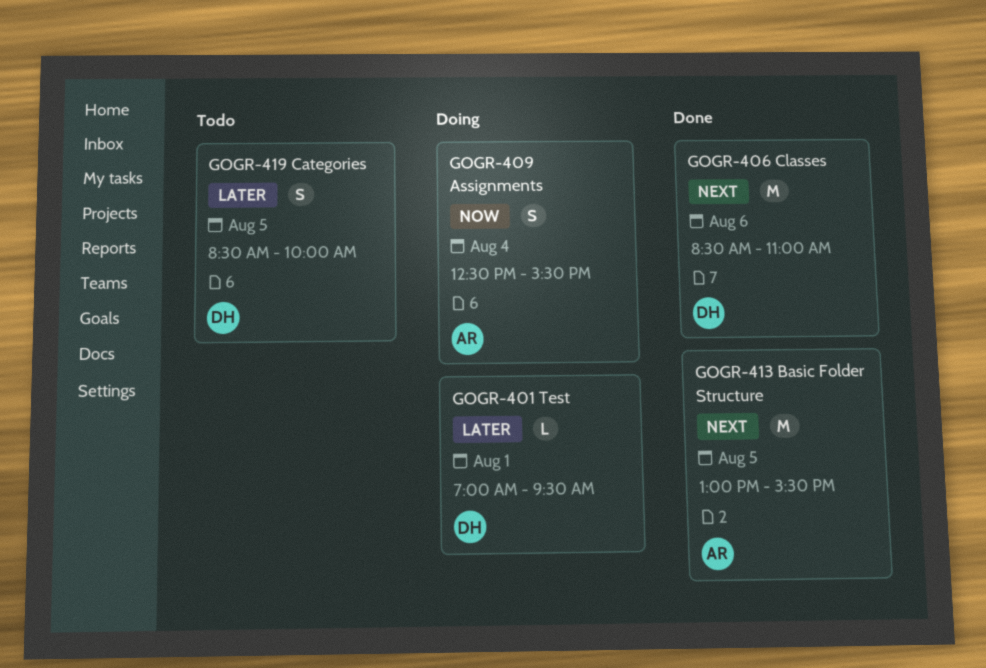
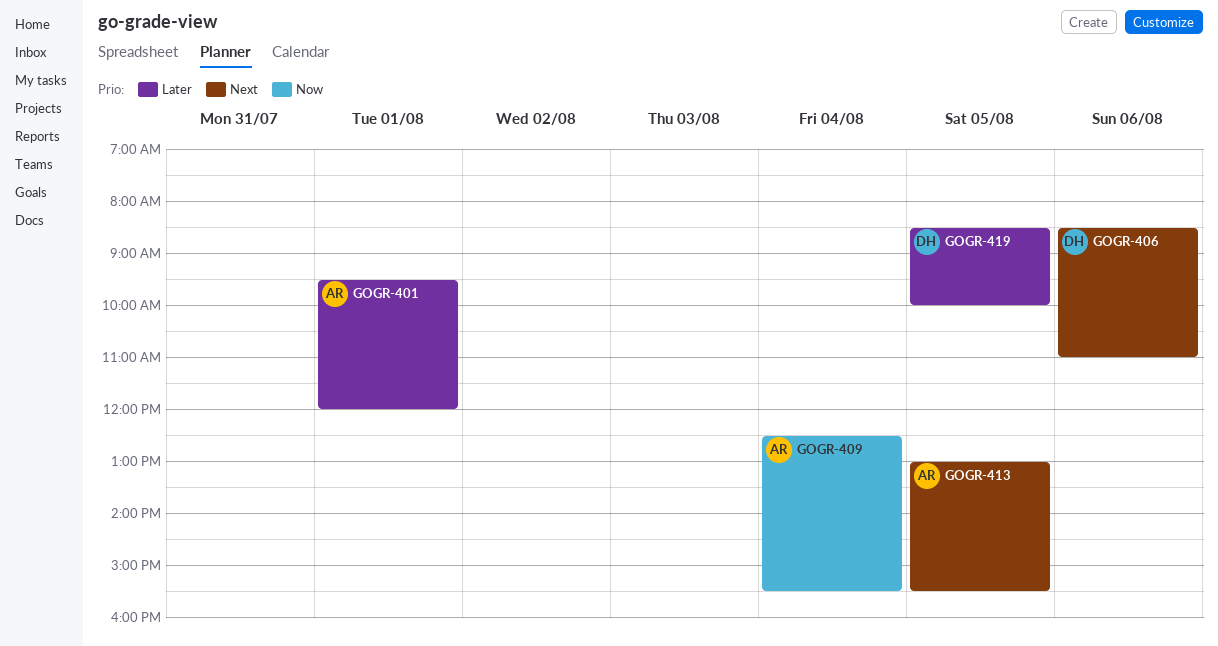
GOGR-401, owner: DH -> AR
GOGR-401, begins: 07:00 -> 09:30
GOGR-401, ends: 09:30 -> 12:00

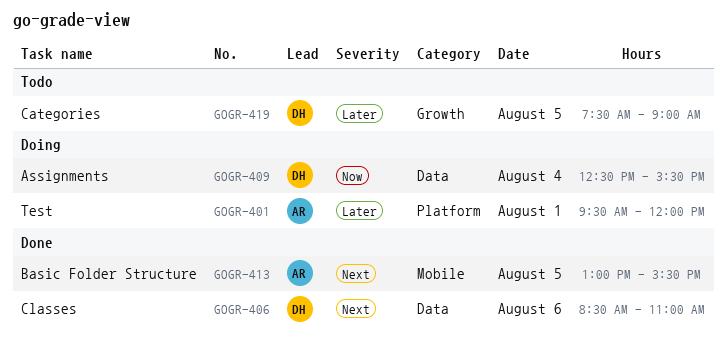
GOGR-409, owner: AR -> DH
GOGR-419, begins: 08:30 -> 07:30
GOGR-419, ends: 10:00 -> 09:00

